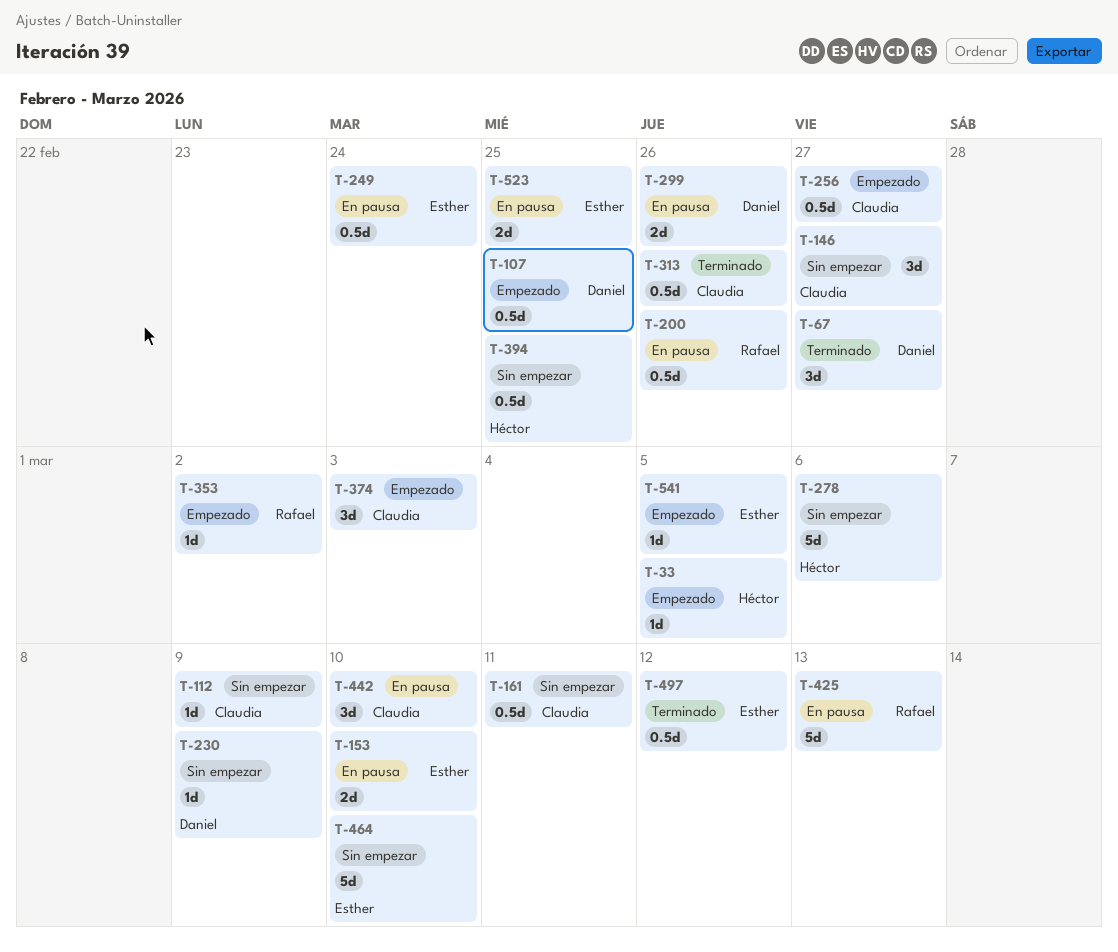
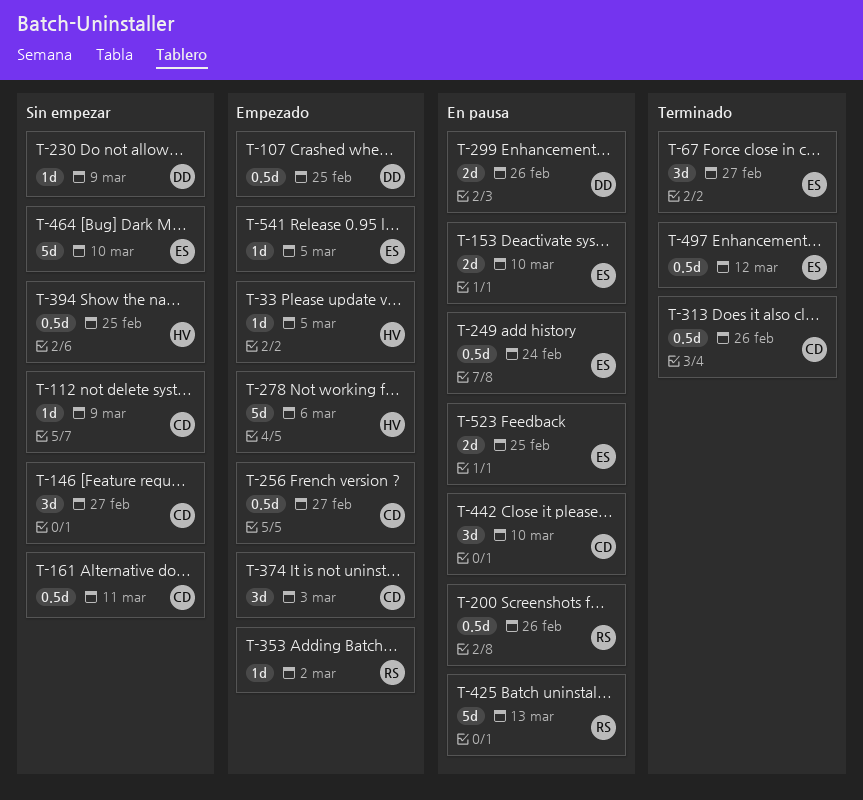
T-67, owner: Daniel -> Esther
T-278, status: Sin empezar -> Empezado

